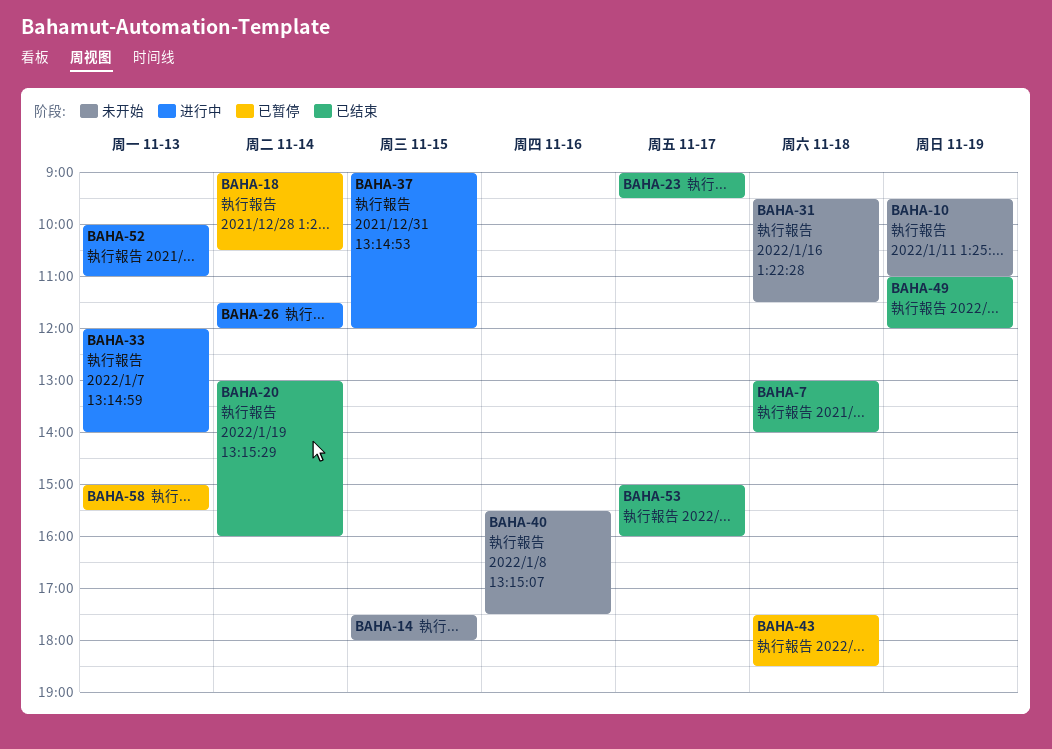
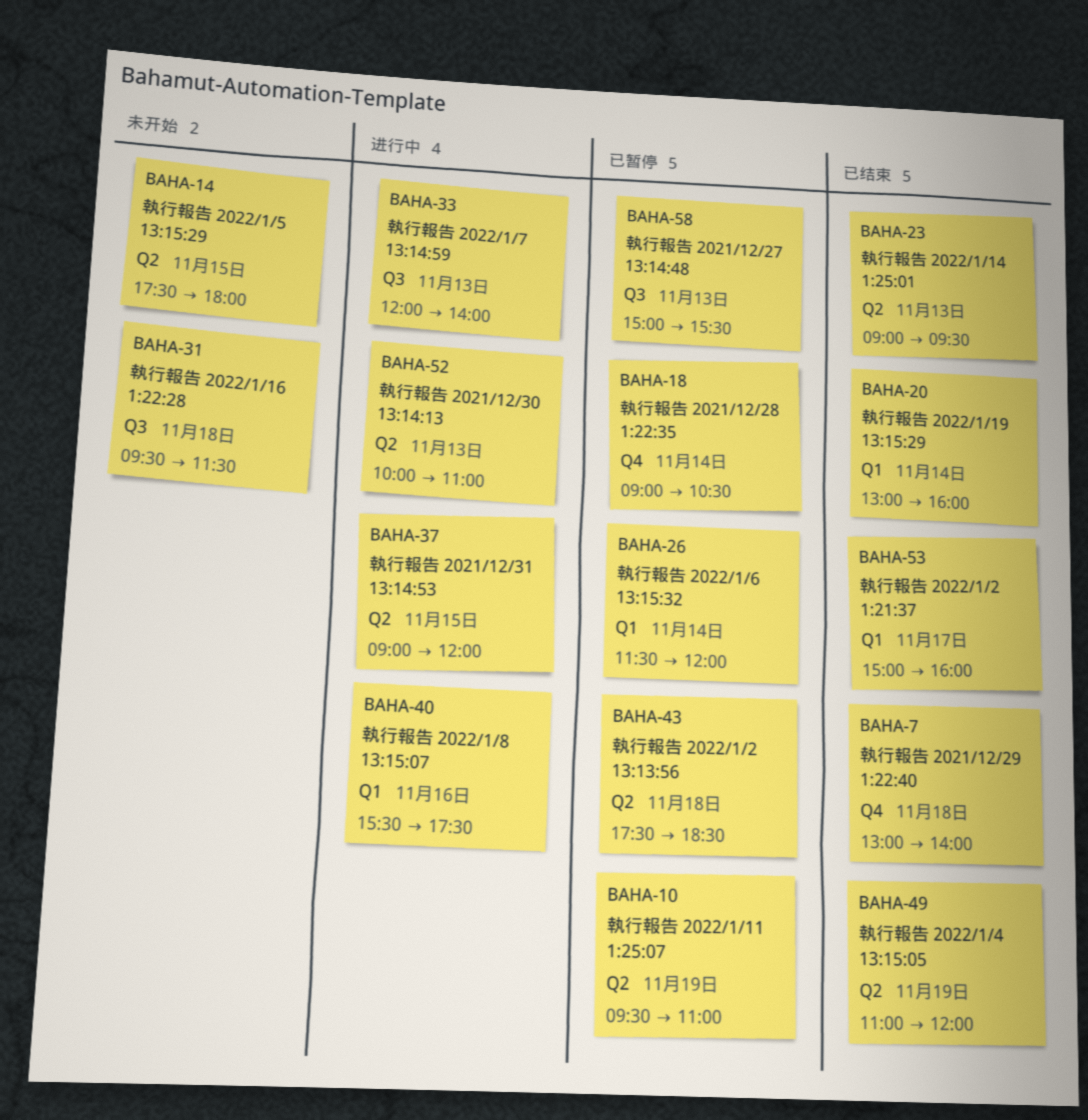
BAHA-10, status: 未开始 -> 已暂停
BAHA-23, day: Nov 17 -> Nov 13
BAHA-26, status: 进行中 -> 已暂停
BAHA-40, status: 未开始 -> 进行中

